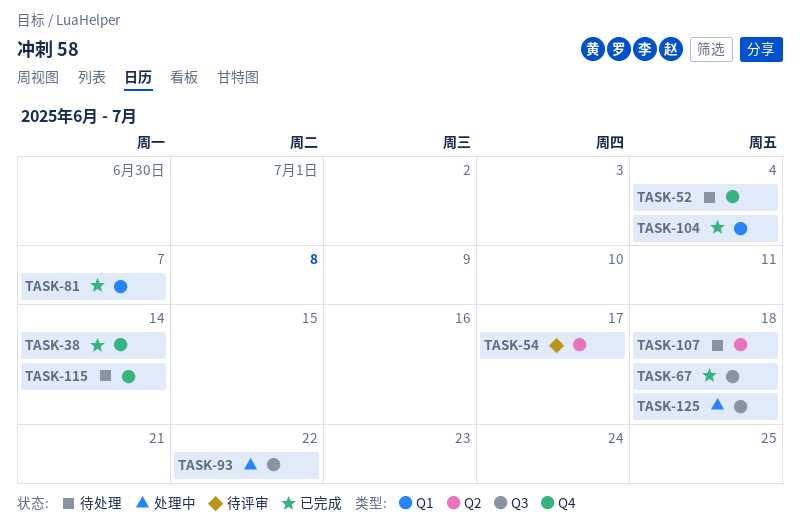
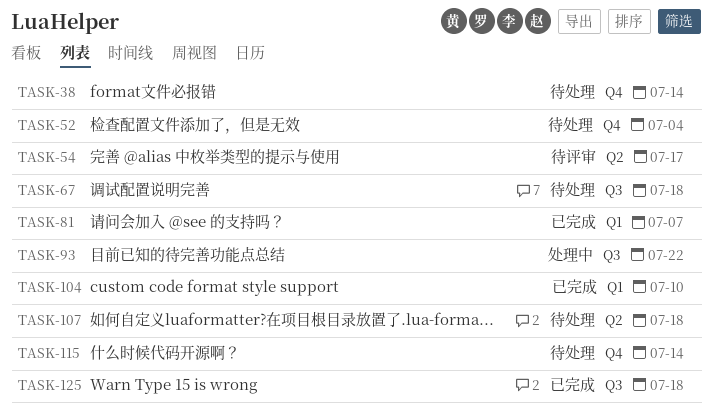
TASK-38, status: 已完成 -> 待处理
TASK-67, status: 已完成 -> 待处理
TASK-104, due: Jul 4 -> Jul 10
TASK-125, status: 处理中 -> 已完成

